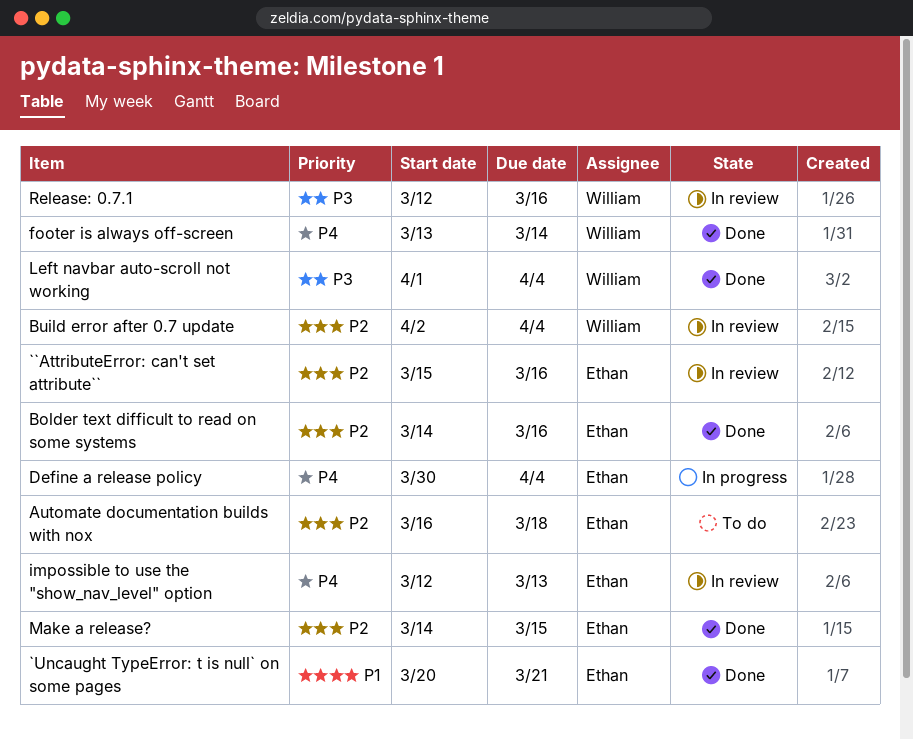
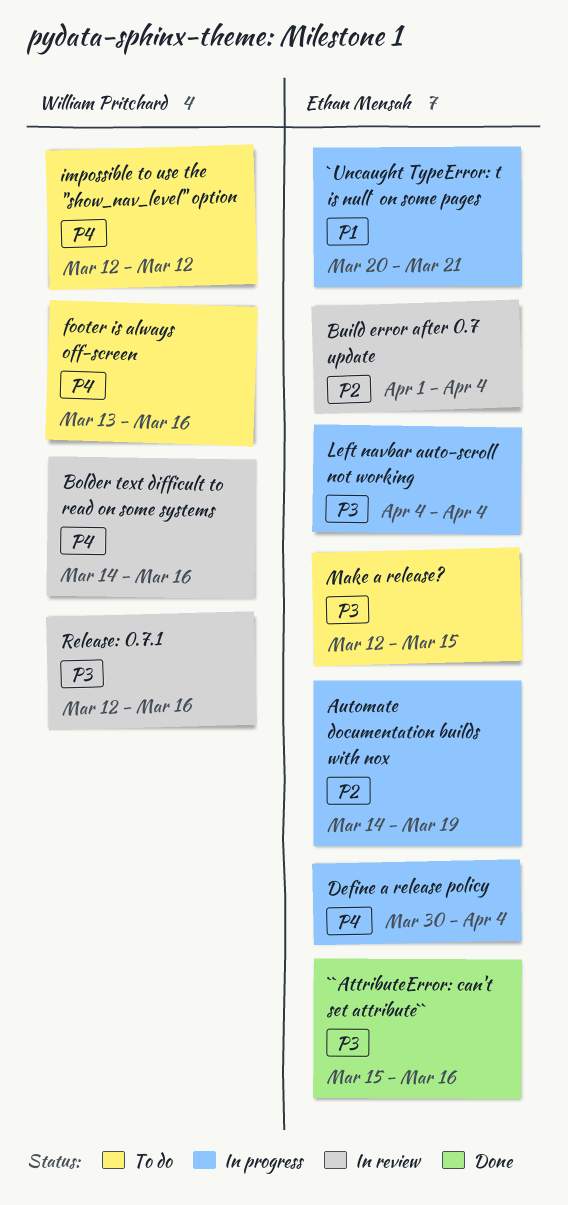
``AttributeError: can't set attribute``, status: In review -> Done
``AttributeError: can't set attribute``, priority: P2 -> P3
`Uncaught TypeError: t is null` on some pages, status: Done -> In progress
Automate documentation builds with nox, status: To do -> In progress
Automate documentation builds with nox, start: Mar 16 -> Mar 14
Automate documentation builds with nox, due: Mar 18 -> Mar 19
Bolder text difficult to read on some systems, status: Done -> In review
Bolder text difficult to read on some systems, owner: Ethan Mensah -> William Pritchard
Bolder text difficult to read on some systems, priority: P2 -> P4
Build error after 0.7 update, owner: William Pritchard -> Ethan Mensah
Build error after 0.7 update, start: Apr 2 -> Apr 1
footer is always off-screen, status: Done -> To do
footer is always off-screen, due: Mar 14 -> Mar 16
impossible to use the "show_nav_level" option, status: In review -> To do
impossible to use the "show_nav_level" option, owner: Ethan Mensah -> William Pritchard
impossible to use the "show_nav_level" option, due: Mar 13 -> Mar 12
Left navbar auto-scroll not working, status: Done -> In progress
Left navbar auto-scroll not working, owner: William Pritchard -> Ethan Mensah
Left navbar auto-scroll not working, start: Apr 1 -> Apr 4
Make a release?, status: Done -> To do
Make a release?, priority: P2 -> P3
Make a release?, start: Mar 14 -> Mar 12

